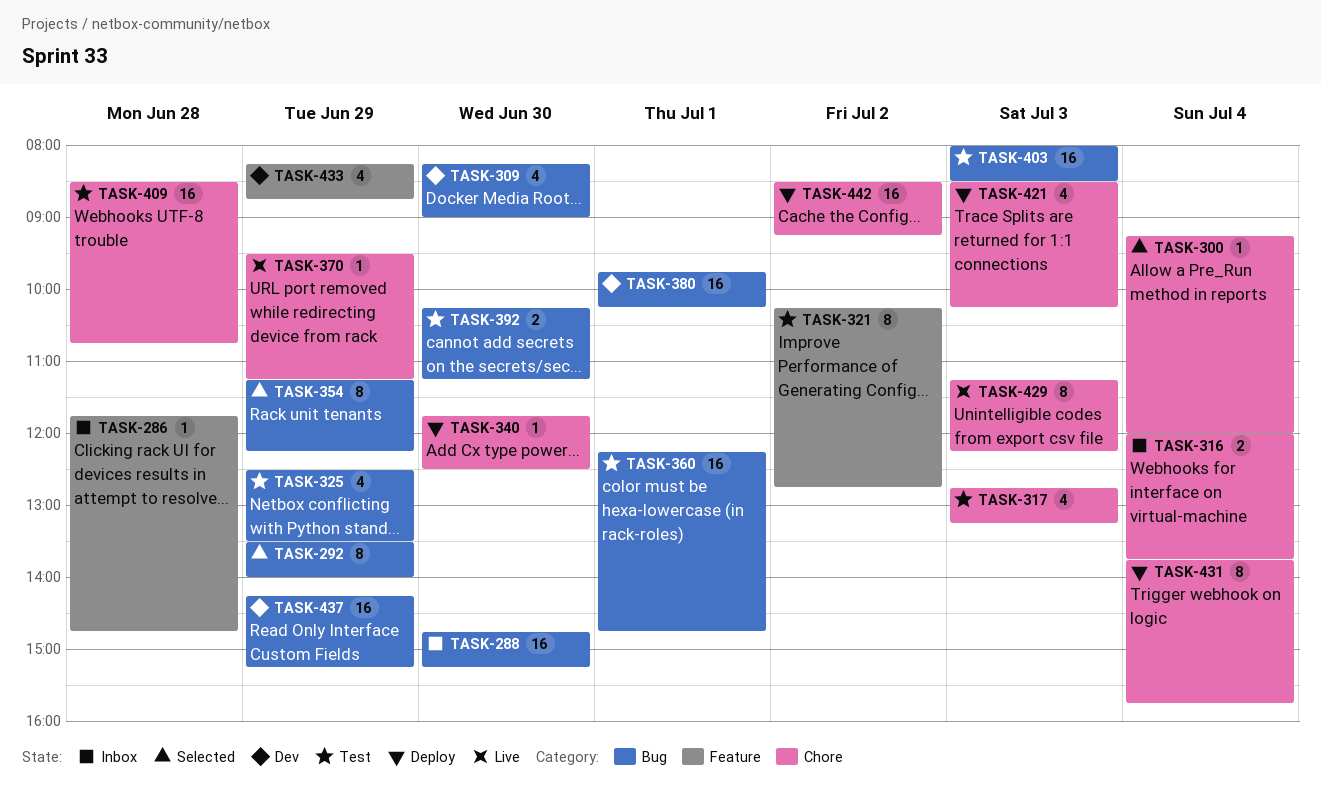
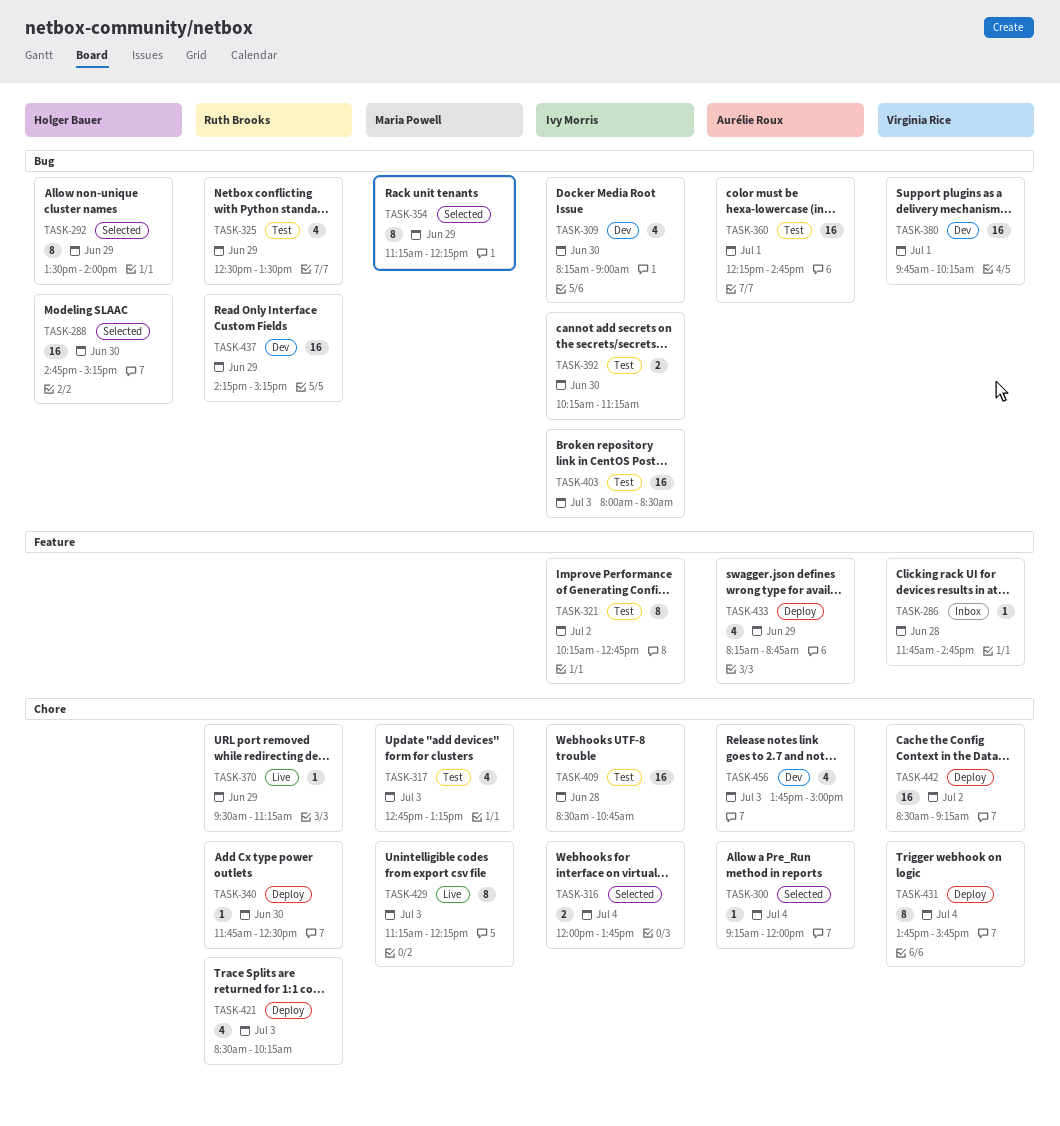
TASK-288, status: Inbox -> Selected
TASK-316, status: Inbox -> Selected
TASK-433, status: Dev -> Deploy
TASK-456: none -> present

